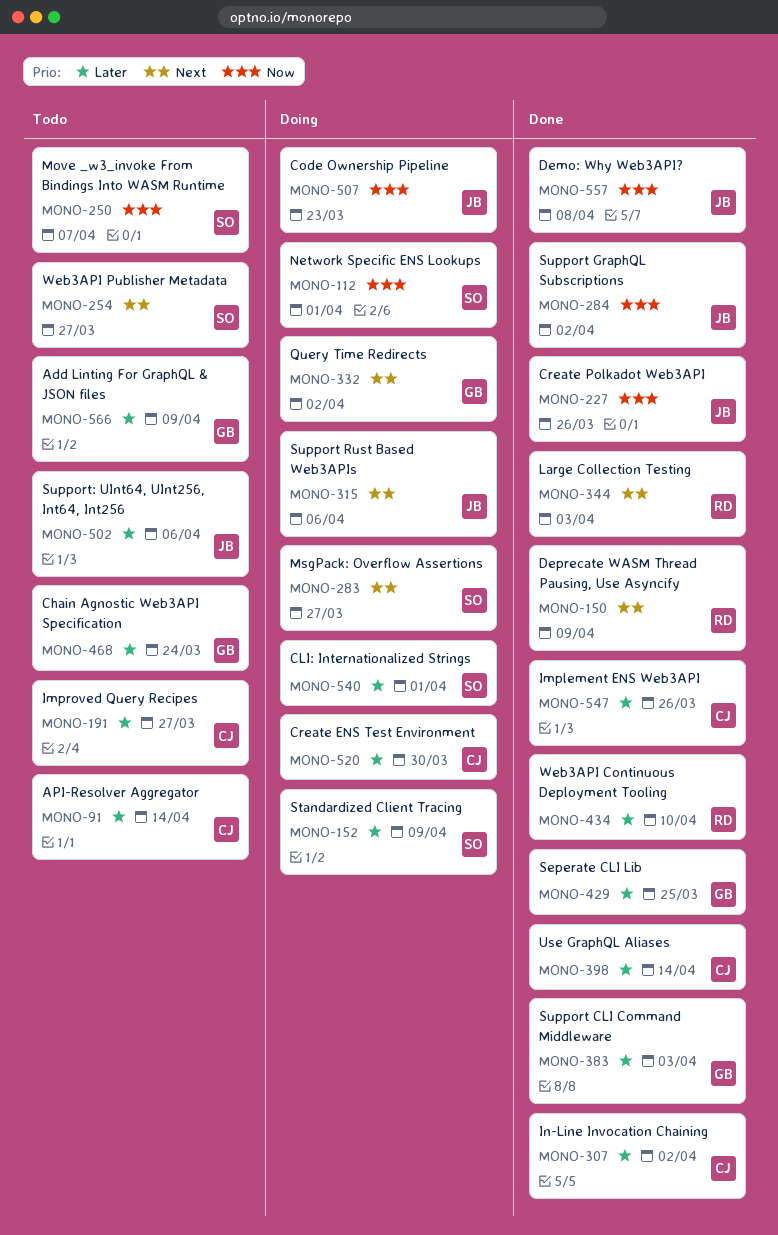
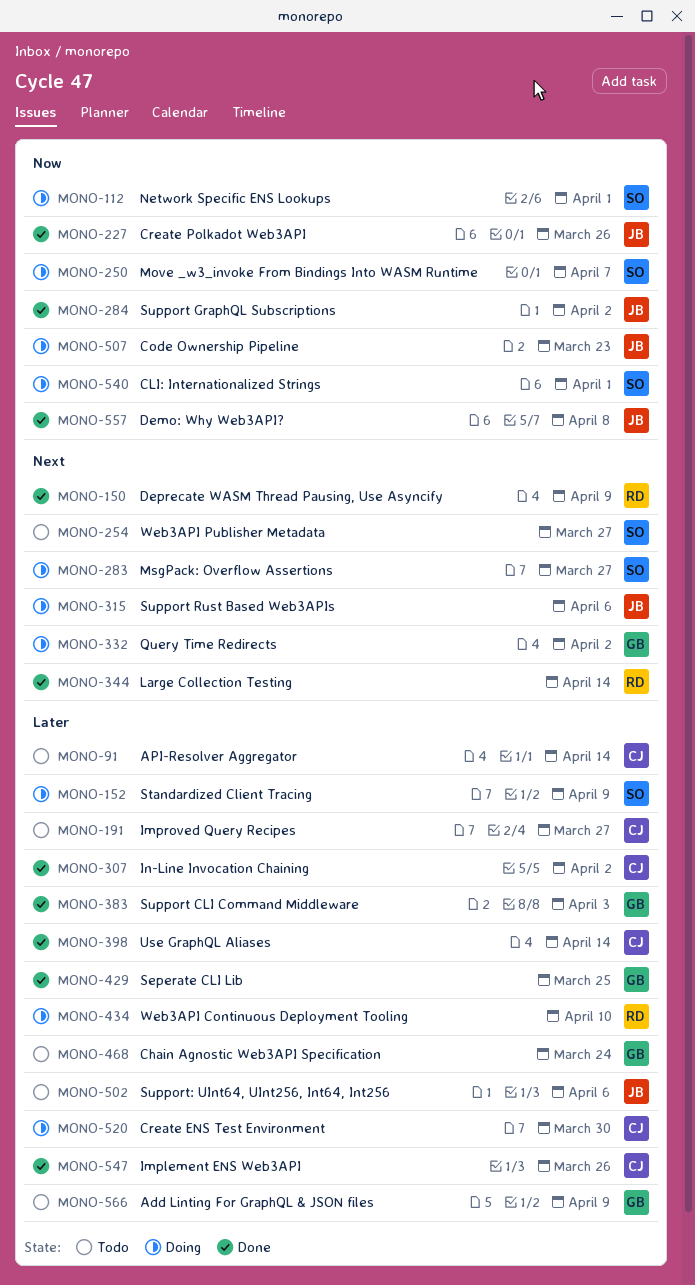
MONO-250, status: Todo -> Doing
MONO-344, due: Apr 3 -> Apr 14
MONO-434, status: Done -> Doing
MONO-540, priority: Later -> Now

